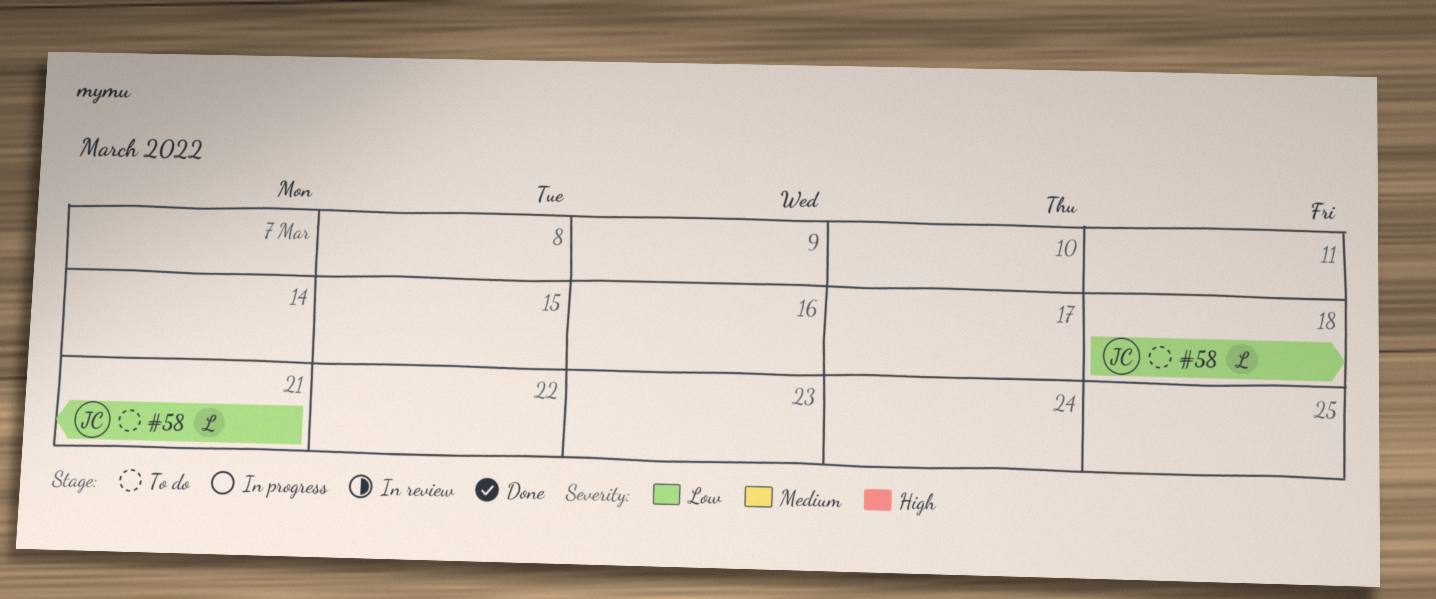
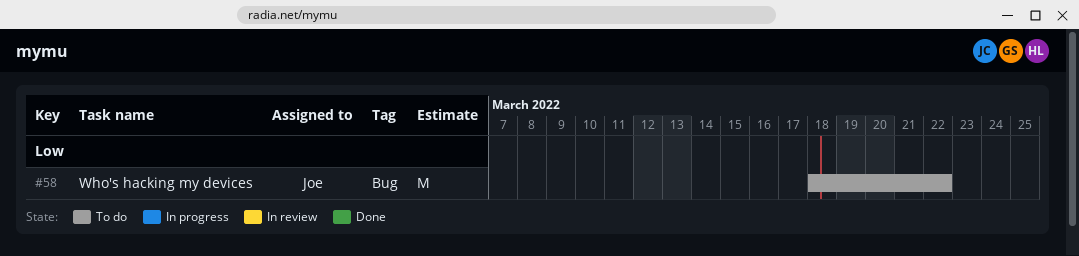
#58, estimate: L -> M
#58, due: Mar 21 -> Mar 22

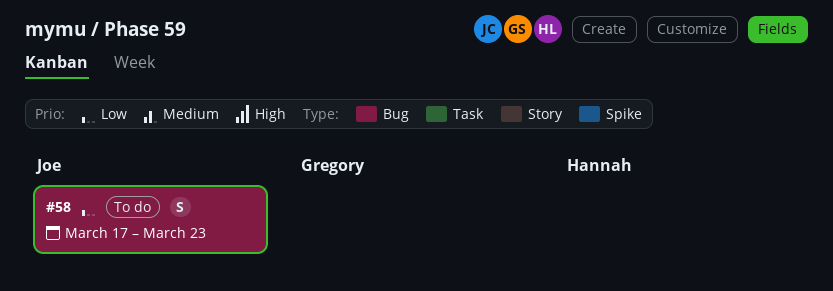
#58, estimate: M -> S
#58, start: Mar 18 -> Mar 17
#58, due: Mar 22 -> Mar 23

